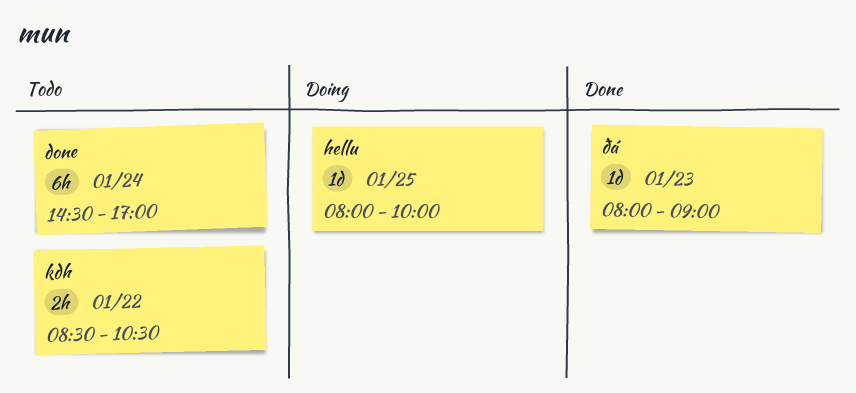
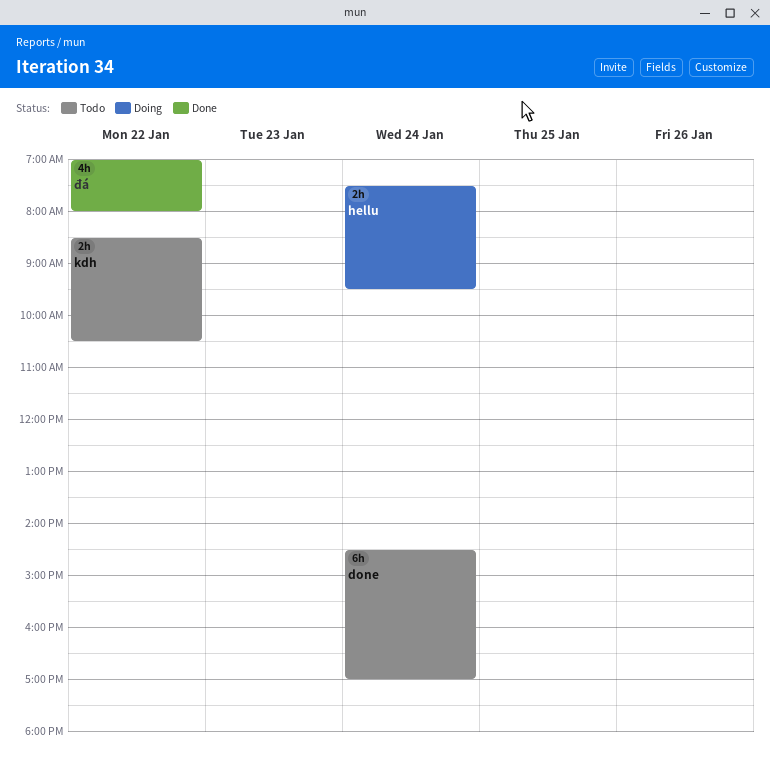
hellu, estimate: 1d -> 2h
hellu, day: Jan 25 -> Jan 24
hellu, begins: 08:00 -> 07:30
hellu, ends: 10:00 -> 09:30
đá, estimate: 1d -> 4h
đá, day: Jan 23 -> Jan 22
đá, begins: 08:00 -> 07:00
đá, ends: 09:00 -> 08:00

